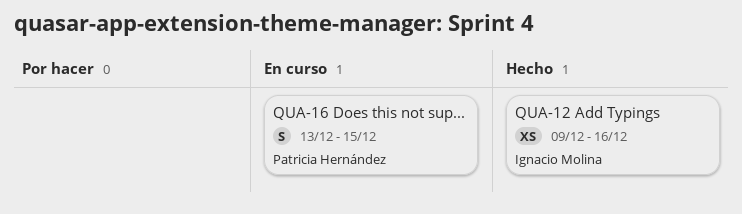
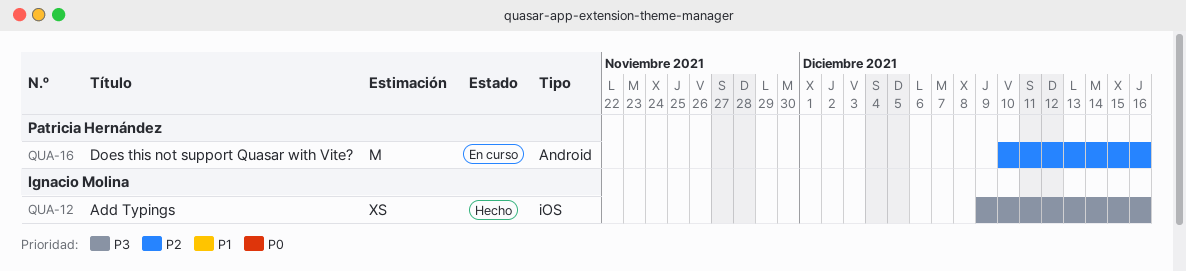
QUA-16, estimate: S -> M
QUA-16, start: Dec 13 -> Dec 10
QUA-16, due: Dec 15 -> Dec 16

